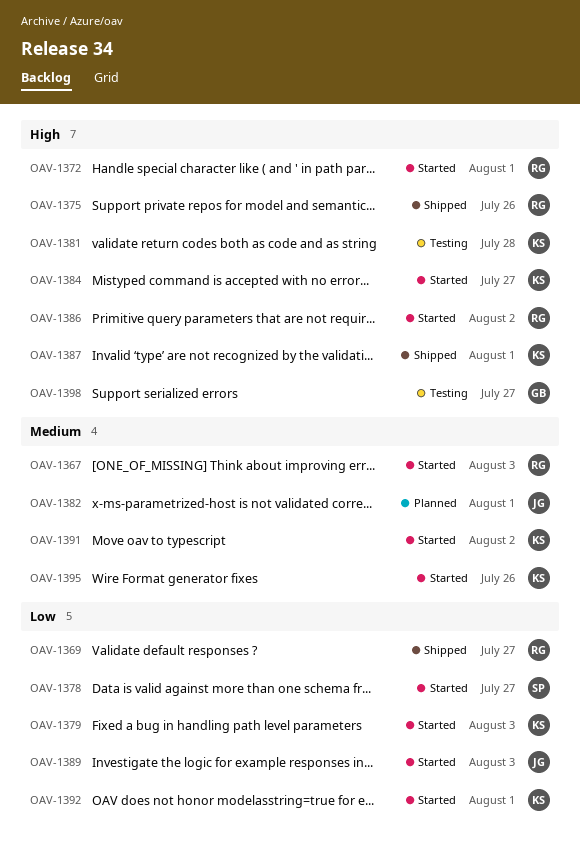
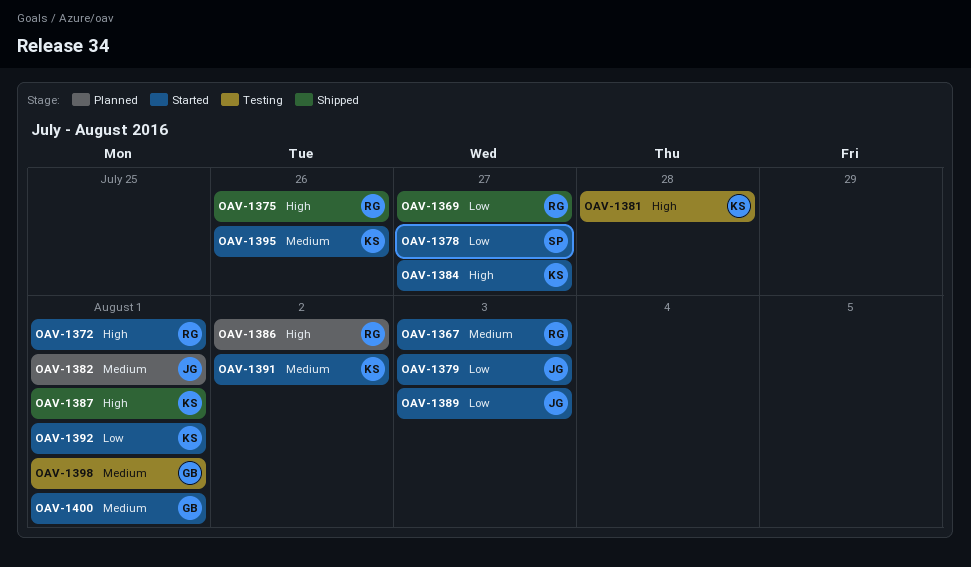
OAV-1379, owner: KS -> JG
OAV-1386, status: Started -> Planned
OAV-1398, priority: High -> Medium
OAV-1398, due: Jul 27 -> Aug 1
OAV-1400: none -> present

